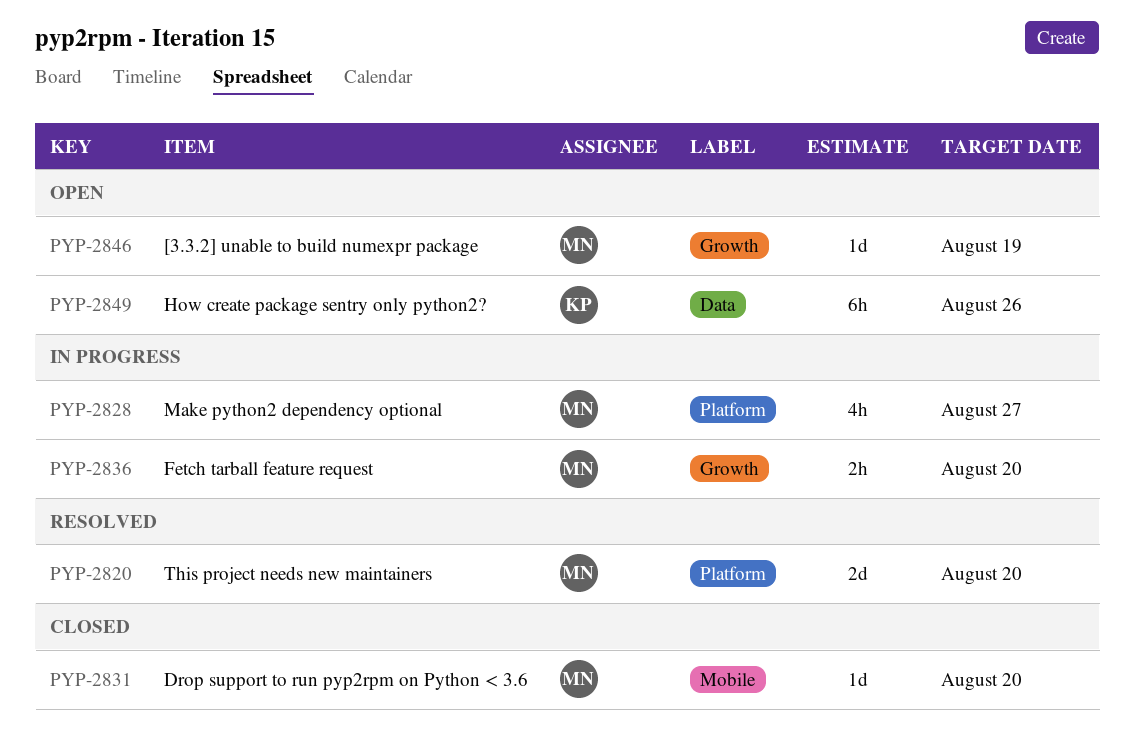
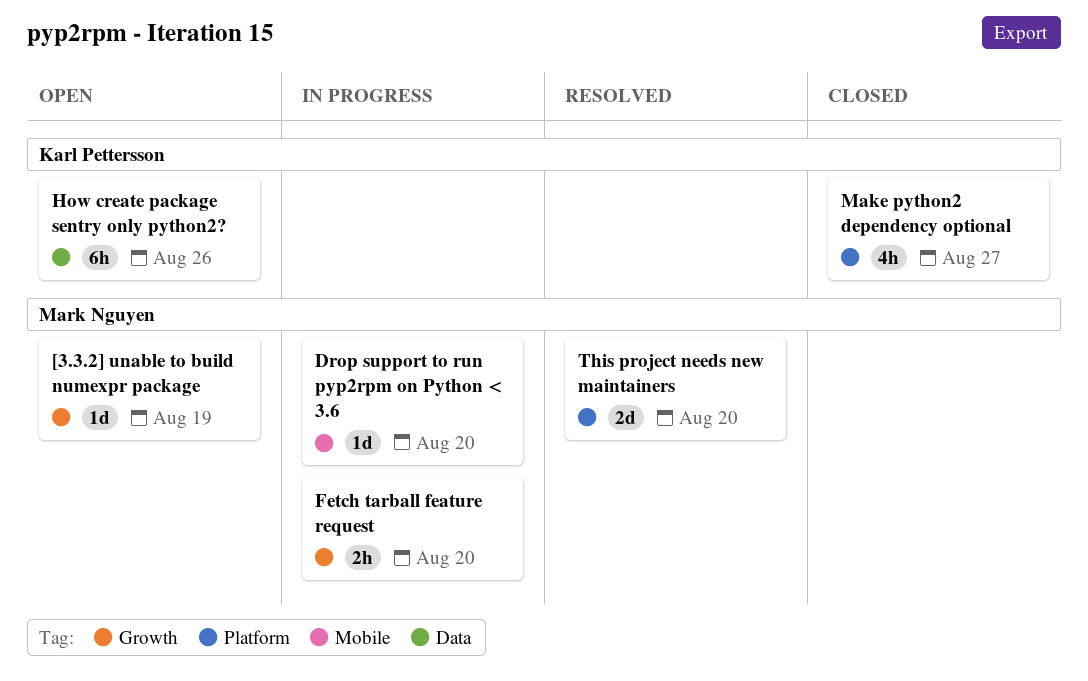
Drop support to run pyp2rpm on Python < 3.6, status: Closed -> In progress
Make python2 dependency optional, status: In progress -> Closed
Make python2 dependency optional, owner: Mark Nguyen -> Karl Pettersson

